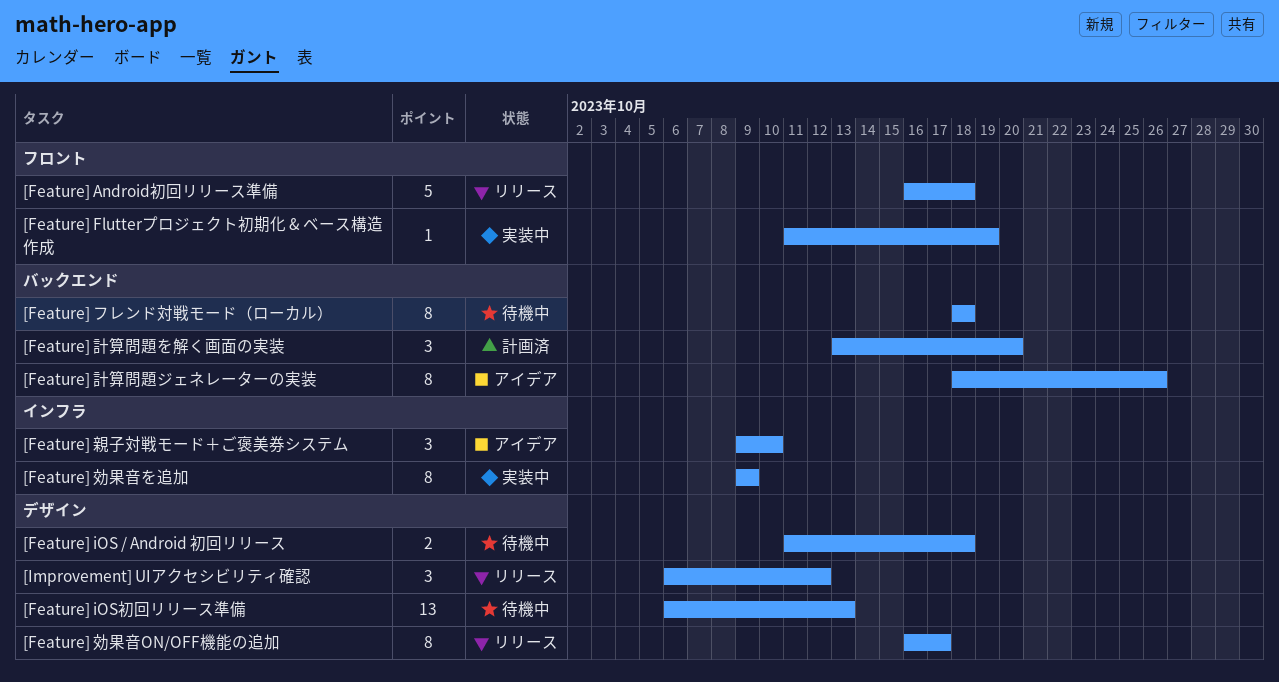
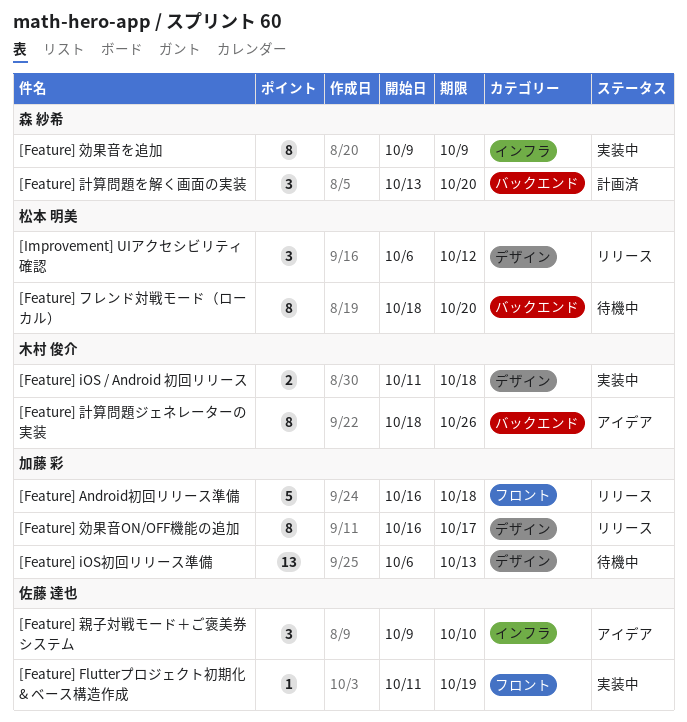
[Feature] iOS / Android 初回リリース, status: 待機中 -> 実装中
[Feature] フレンド対戦モード（ローカル）, due: Oct 18 -> Oct 20

